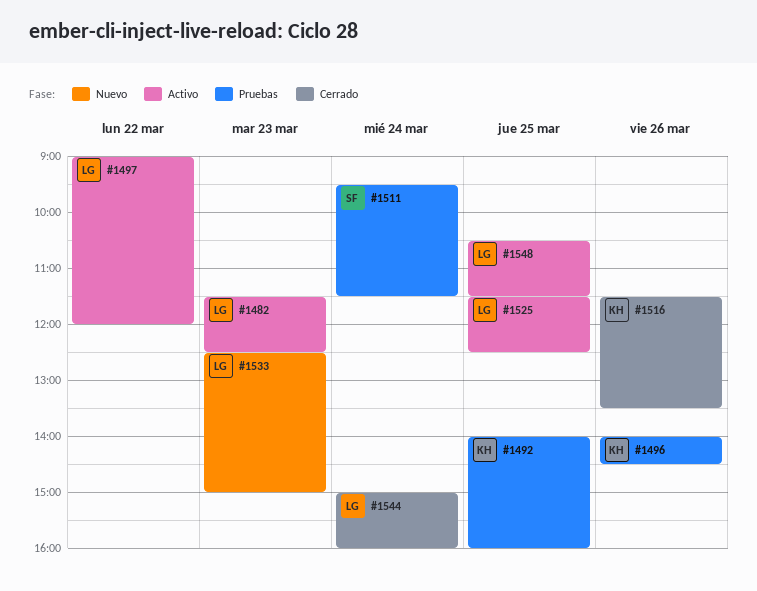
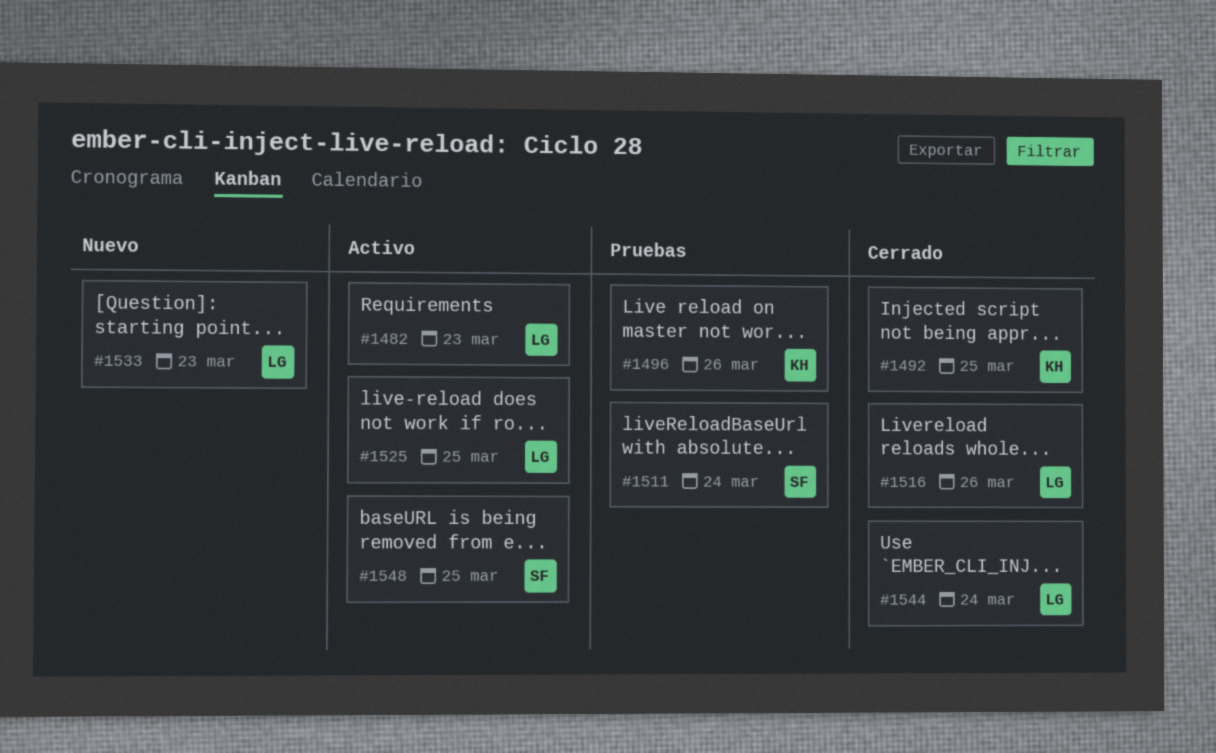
#1492, status: Pruebas -> Cerrado
#1497: present -> none
#1516, owner: KH -> LG
#1548, owner: LG -> SF

